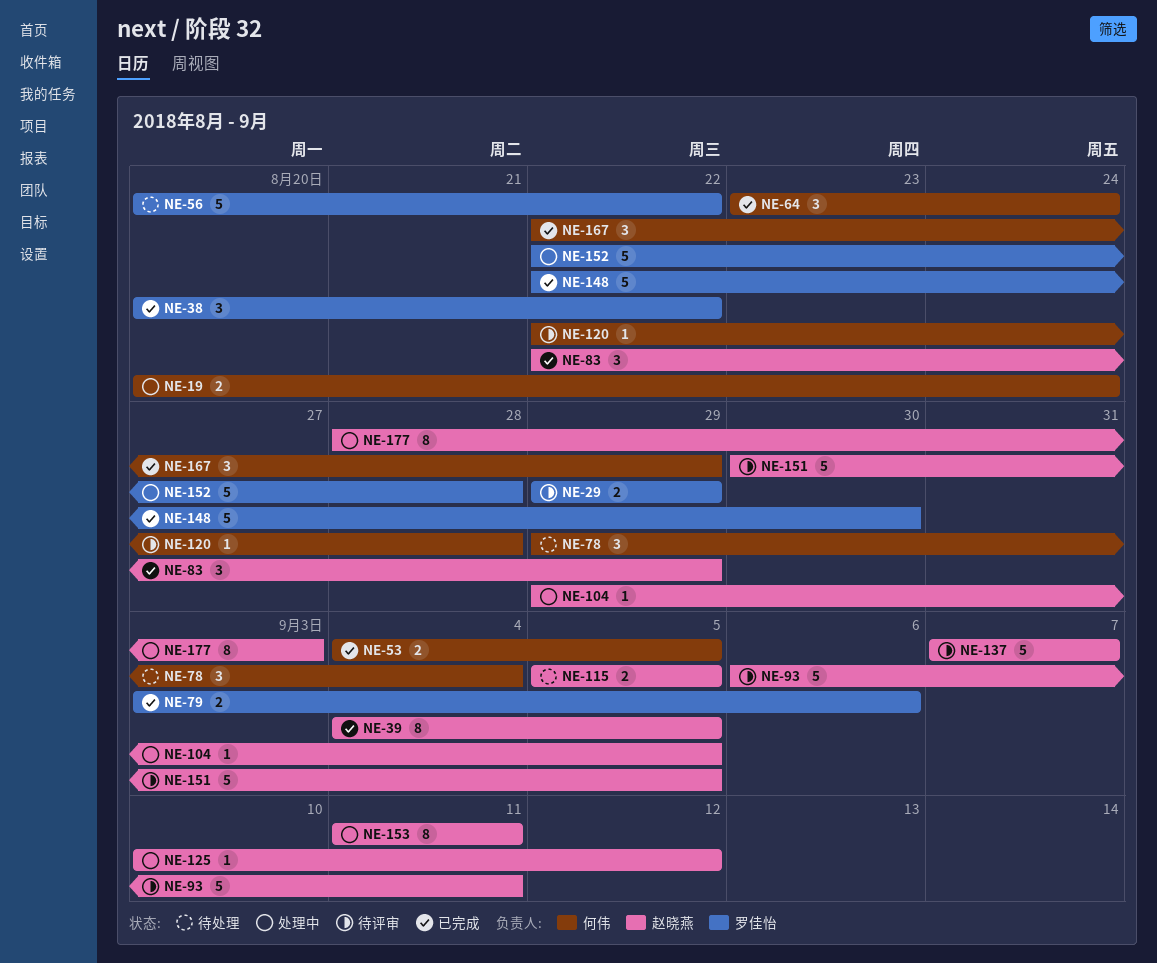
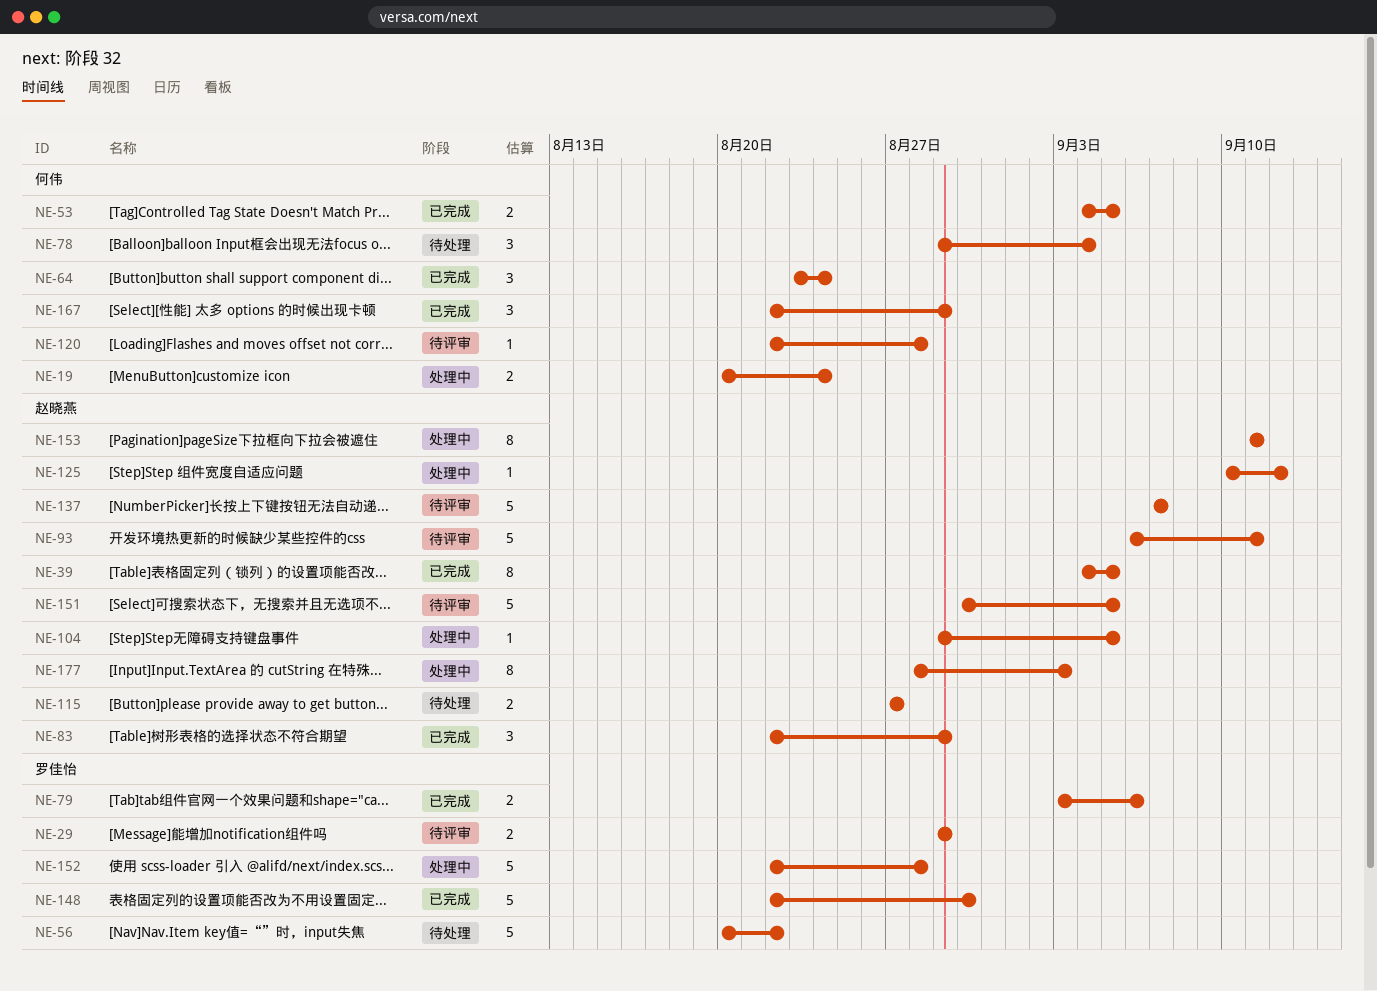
NE-38: present -> none
NE-115, start: Sep 5 -> Aug 27
NE-115, due: Sep 5 -> Aug 27

